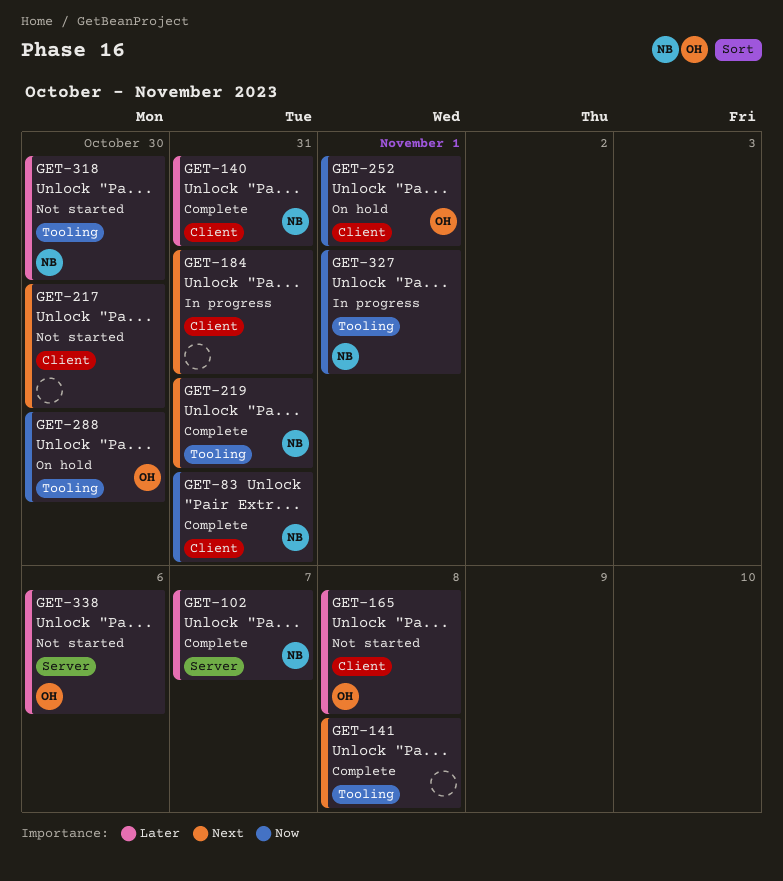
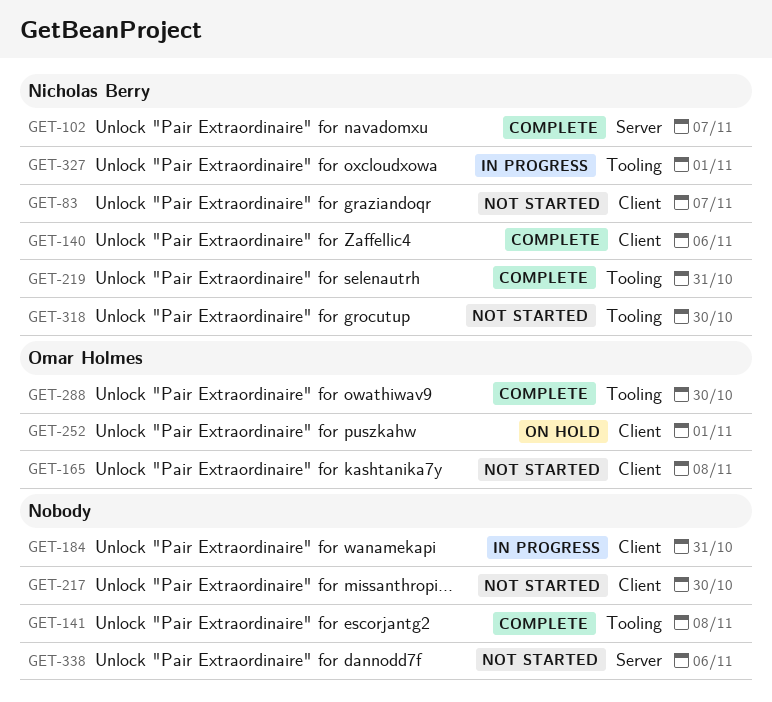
GET-83, status: Complete -> Not started
GET-83, due: Oct 31 -> Nov 7
GET-140, due: Oct 31 -> Nov 6
GET-288, status: On hold -> Complete
GET-338, owner: Omar Holmes -> none

